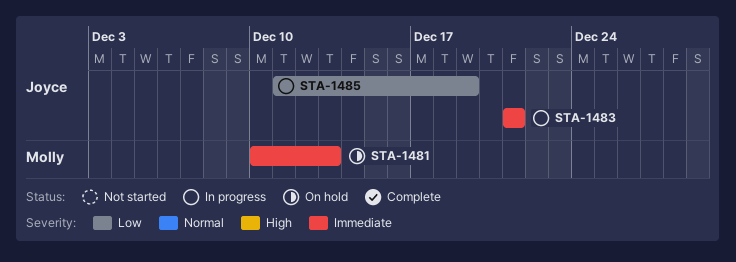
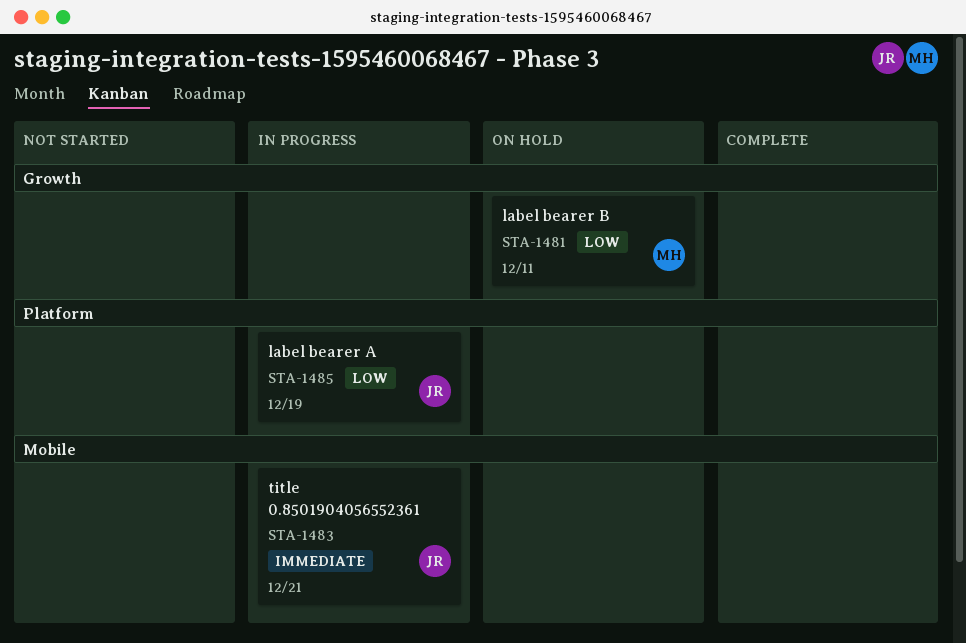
STA-1481, priority: Immediate -> Low
STA-1481, due: Dec 13 -> Dec 11

